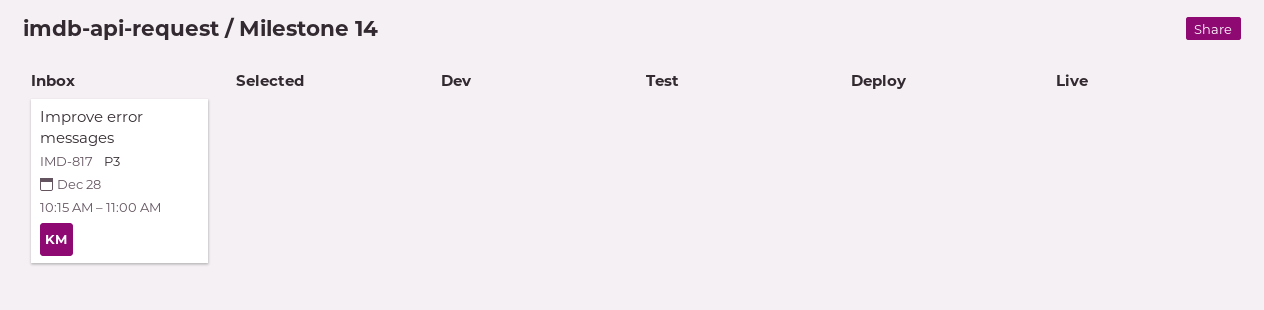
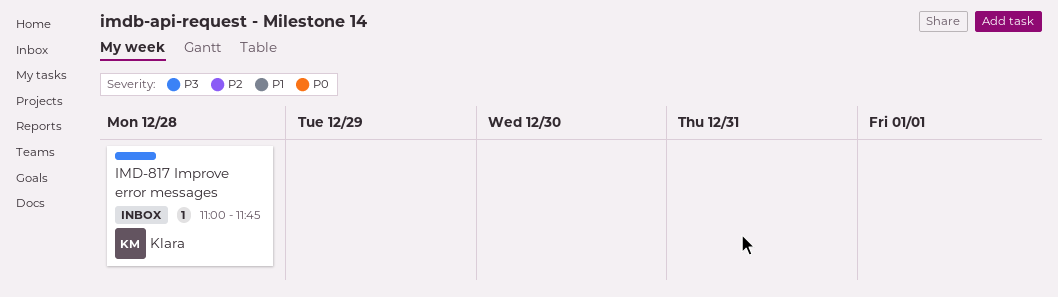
IMD-817, begins: 10:15 -> 11:00
IMD-817, ends: 11:00 -> 11:45

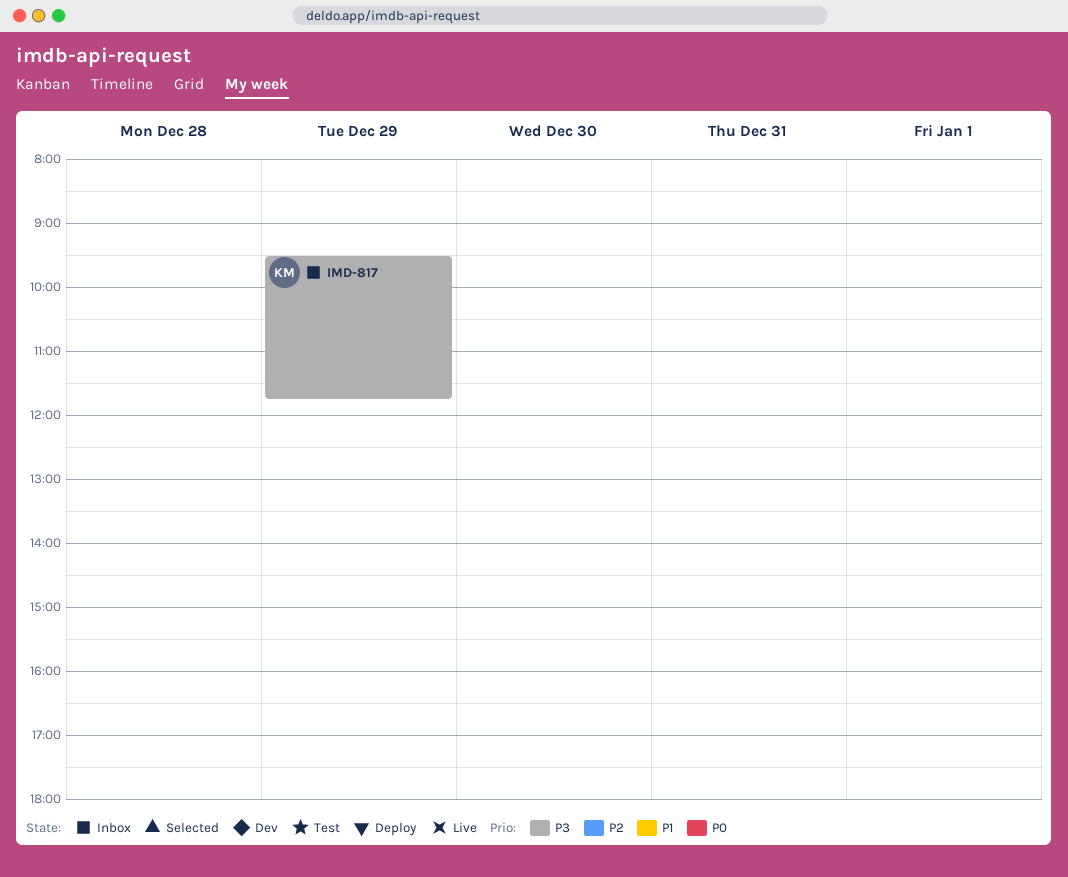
IMD-817, day: Dec 28 -> Dec 29
IMD-817, begins: 11:00 -> 09:30

